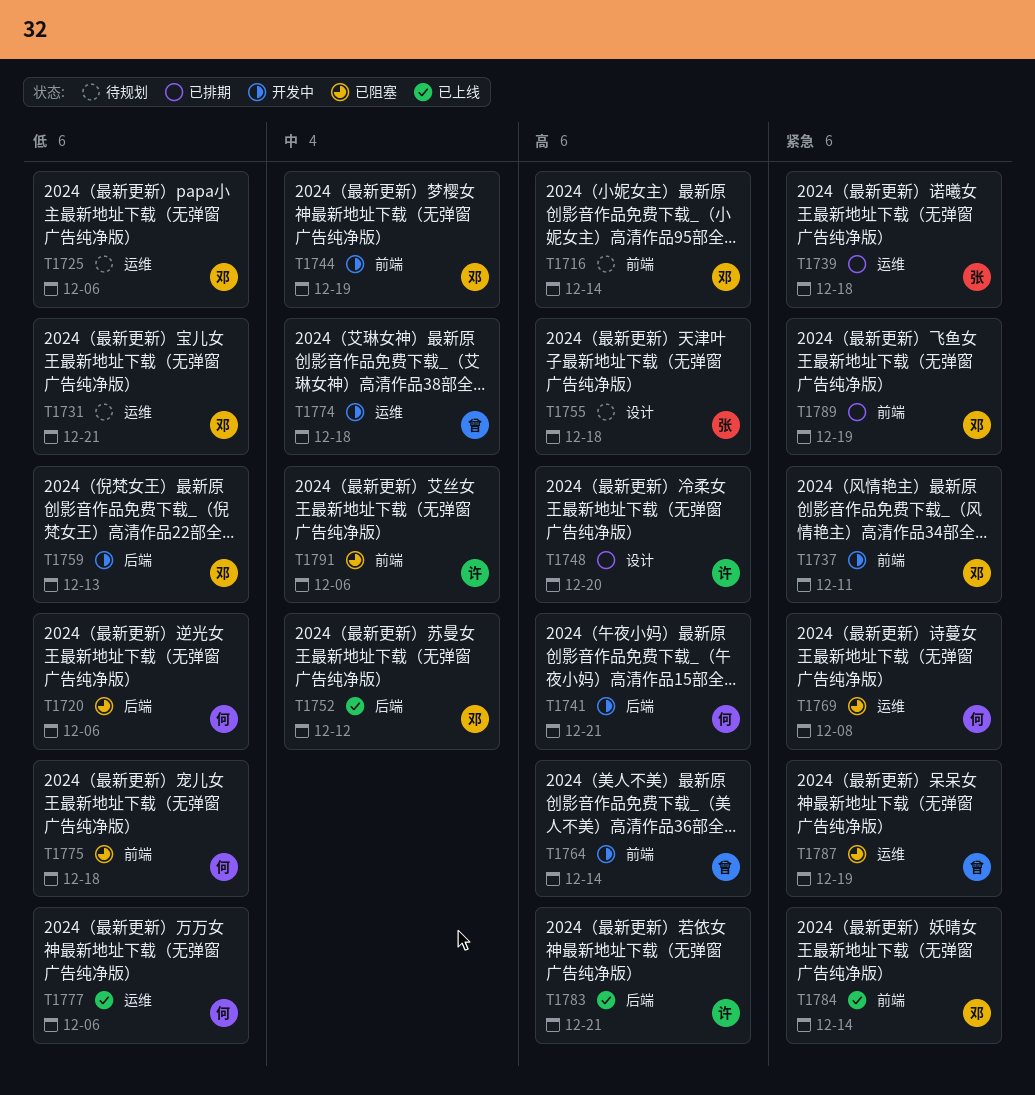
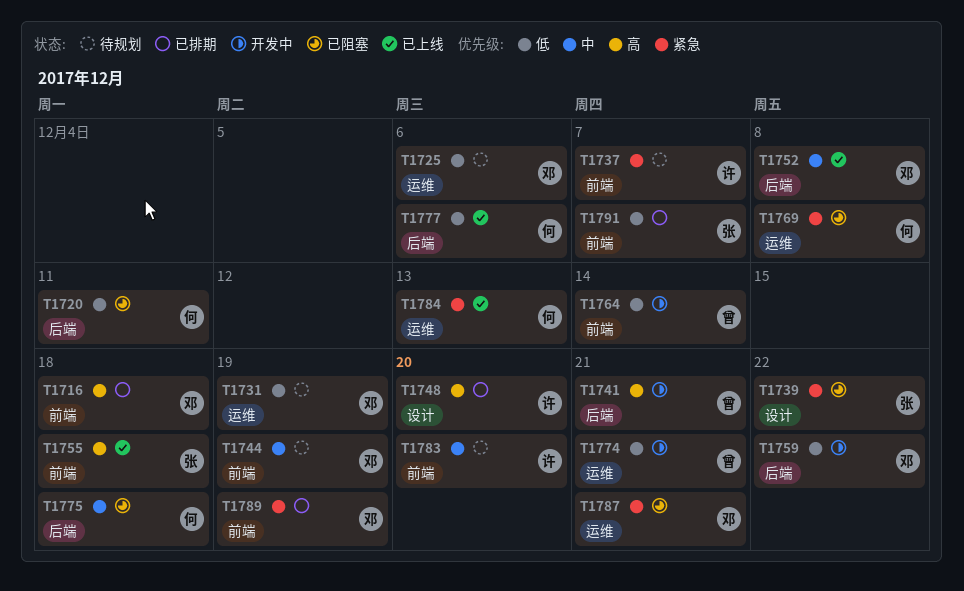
T1716, status: 待规划 -> 已排期
T1716, due: Dec 14 -> Dec 18
T1720, due: Dec 6 -> Dec 11
T1731, due: Dec 21 -> Dec 19
T1737, status: 开发中 -> 待规划
T1737, owner: 邓 -> 许
T1737, due: Dec 11 -> Dec 7
T1739, status: 已排期 -> 已阻塞
T1739, label: 运维 -> 设计
T1739, due: Dec 18 -> Dec 22
T1741, owner: 何 -> 曾
T1744, status: 开发中 -> 待规划
T1752, due: Dec 12 -> Dec 8
T1755, status: 待规划 -> 已上线
T1755, label: 设计 -> 前端
T1759, due: Dec 13 -> Dec 22
T1764, priority: 高 -> 低
T1774, priority: 中 -> 低
T1774, due: Dec 18 -> Dec 21
T1775, priority: 低 -> 中
T1775, label: 前端 -> 后端
T1777, label: 运维 -> 后端
T1783, status: 已上线 -> 待规划
T1783, priority: 高 -> 中
T1783, label: 后端 -> 前端
T1783, due: Dec 21 -> Dec 20
T1784, owner: 邓 -> 何
T1784, label: 前端 -> 运维
T1784, due: Dec 14 -> Dec 13
T1787, owner: 曾 -> 邓
T1787, due: Dec 19 -> Dec 21
T1791, status: 已阻塞 -> 已排期
T1791, owner: 许 -> 张
T1791, priority: 中 -> 低
T1791, due: Dec 6 -> Dec 7

